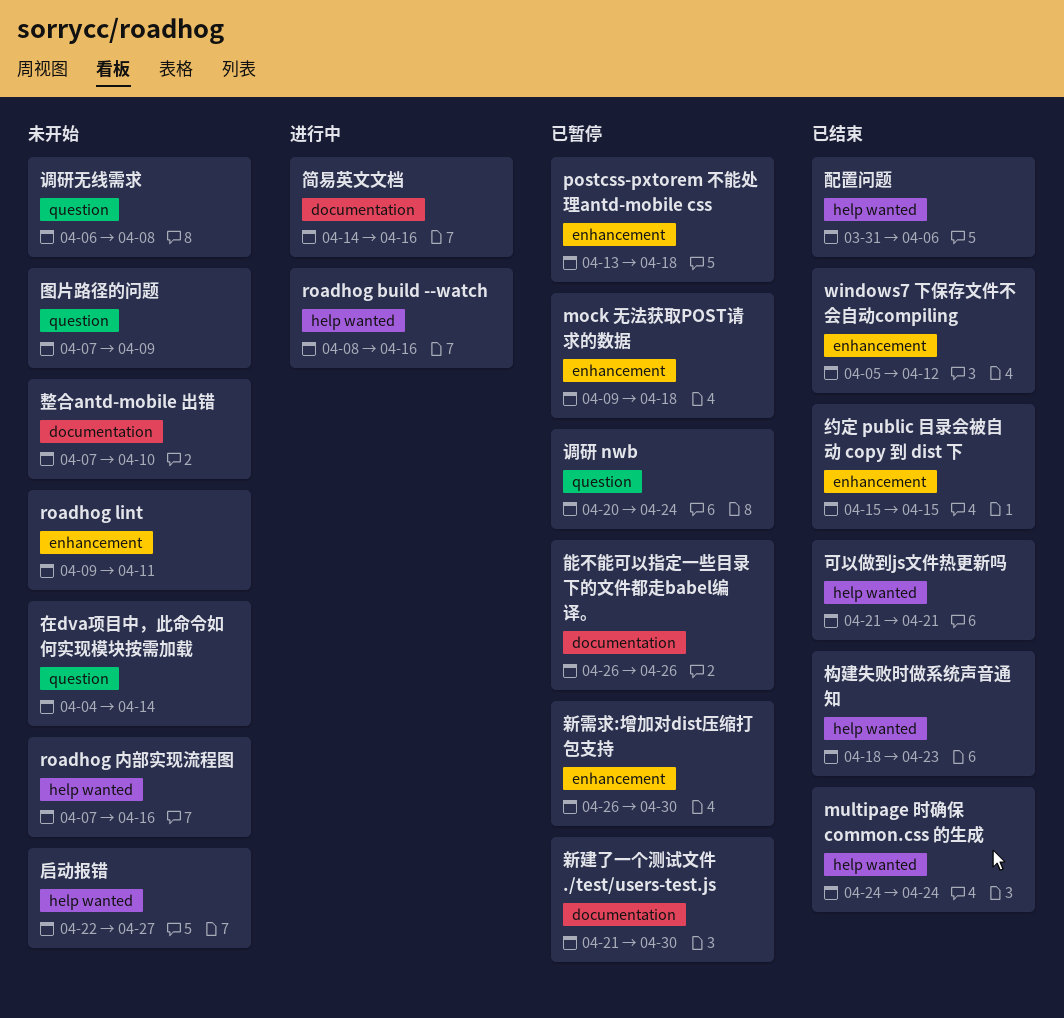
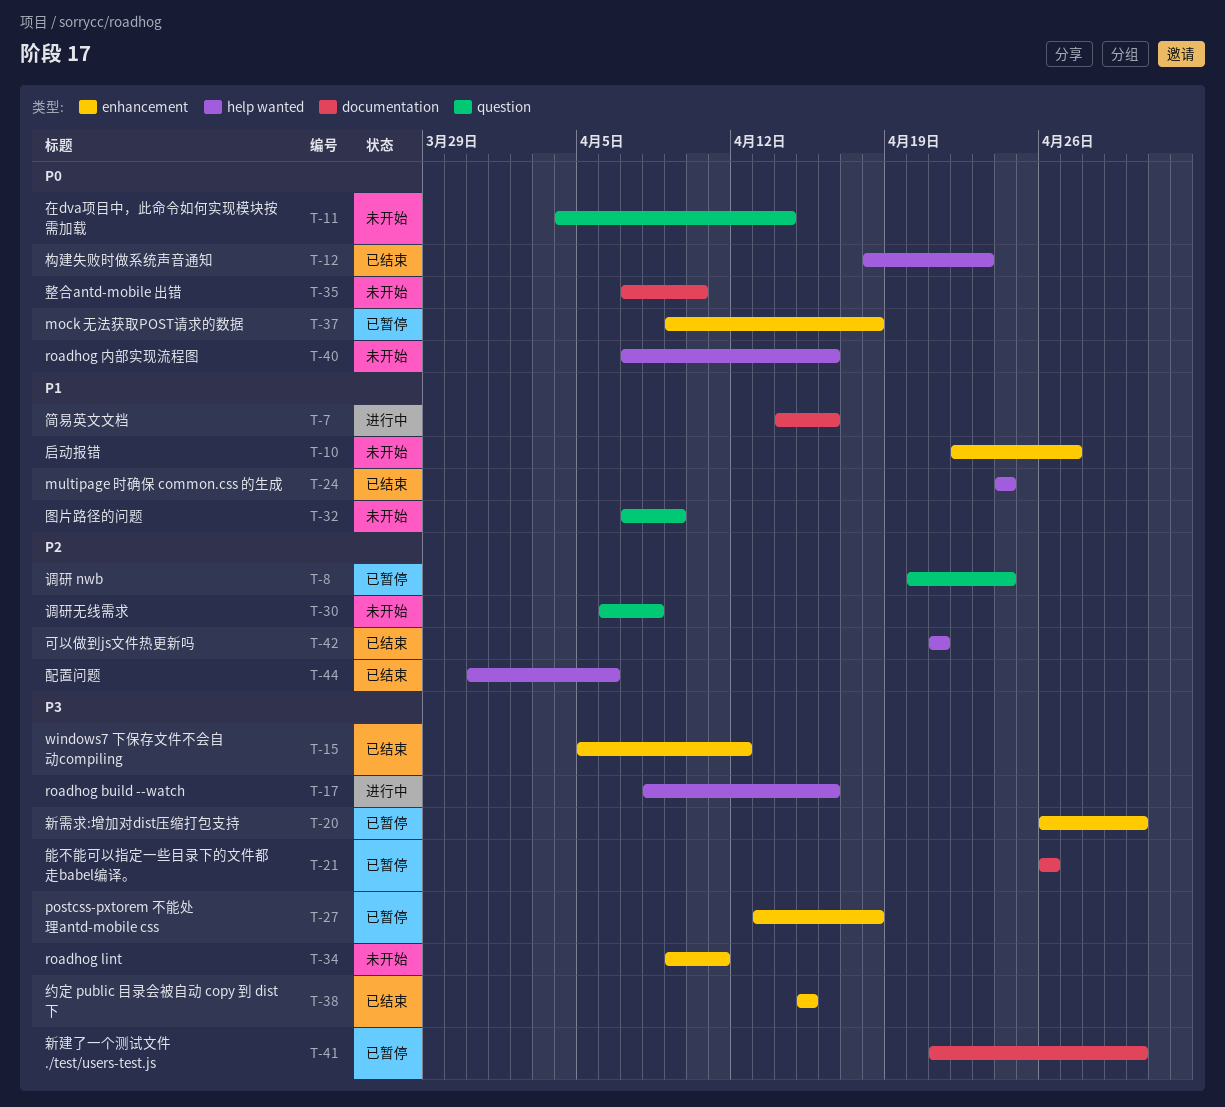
启动报错, label: help wanted -> enhancement

